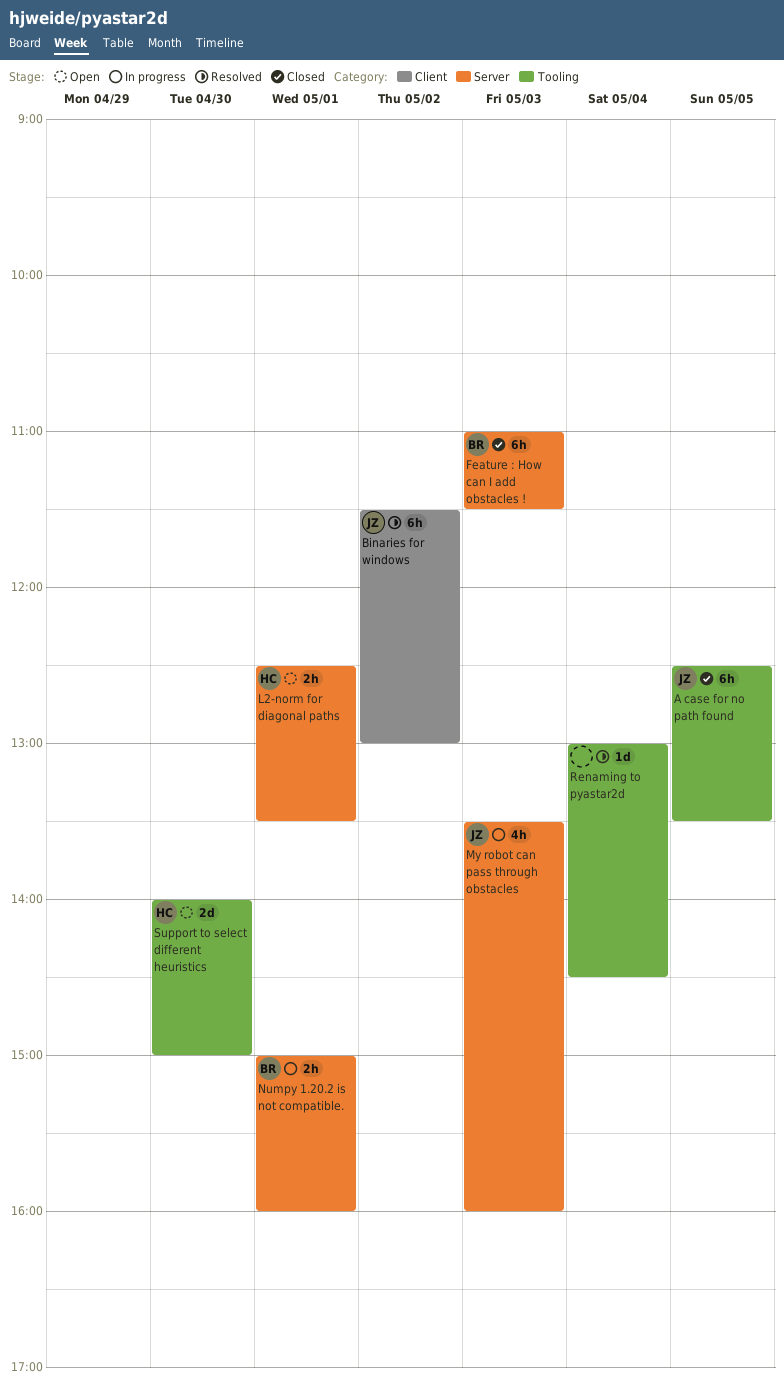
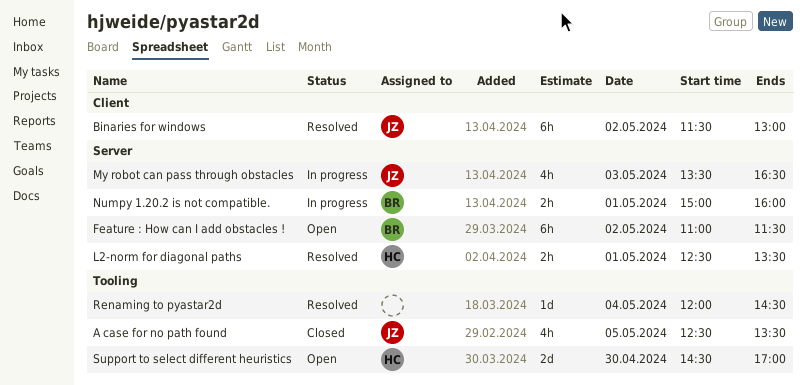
A case for no path found, estimate: 6h -> 4h
Feature : How can I add obstacles !, status: Closed -> Open
Feature : How can I add obstacles !, day: May 3 -> May 2
L2-norm for diagonal paths, status: Open -> Resolved
My robot can pass through obstacles, ends: 16:00 -> 16:30
Renaming to pyastar2d, begins: 13:00 -> 12:00
Support to select different heuristics, begins: 14:00 -> 14:30
Support to select different heuristics, ends: 15:00 -> 17:00

